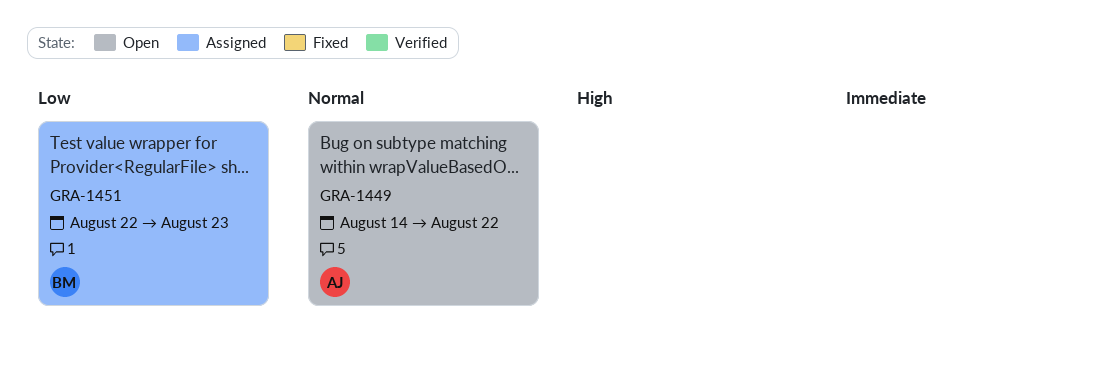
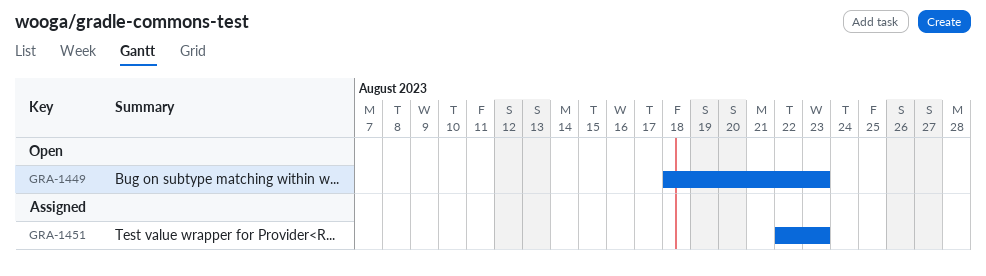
GRA-1449, start: Aug 14 -> Aug 18
GRA-1449, due: Aug 22 -> Aug 23

